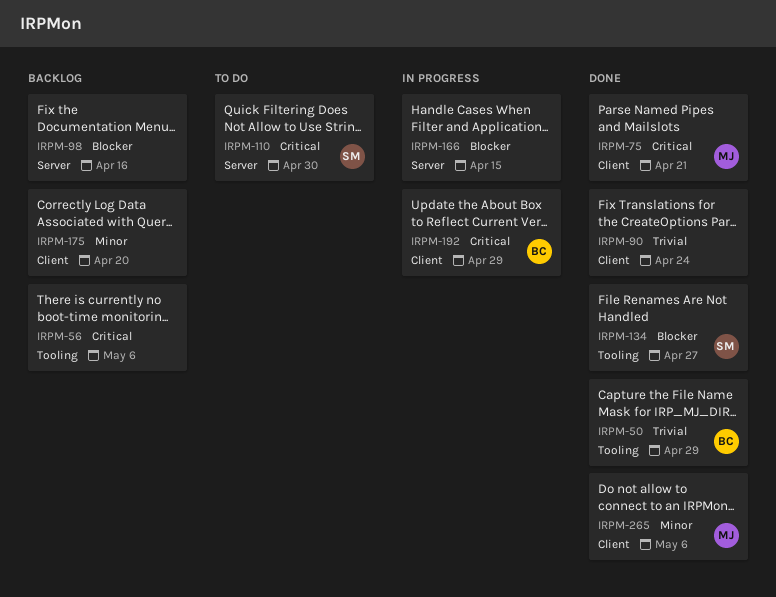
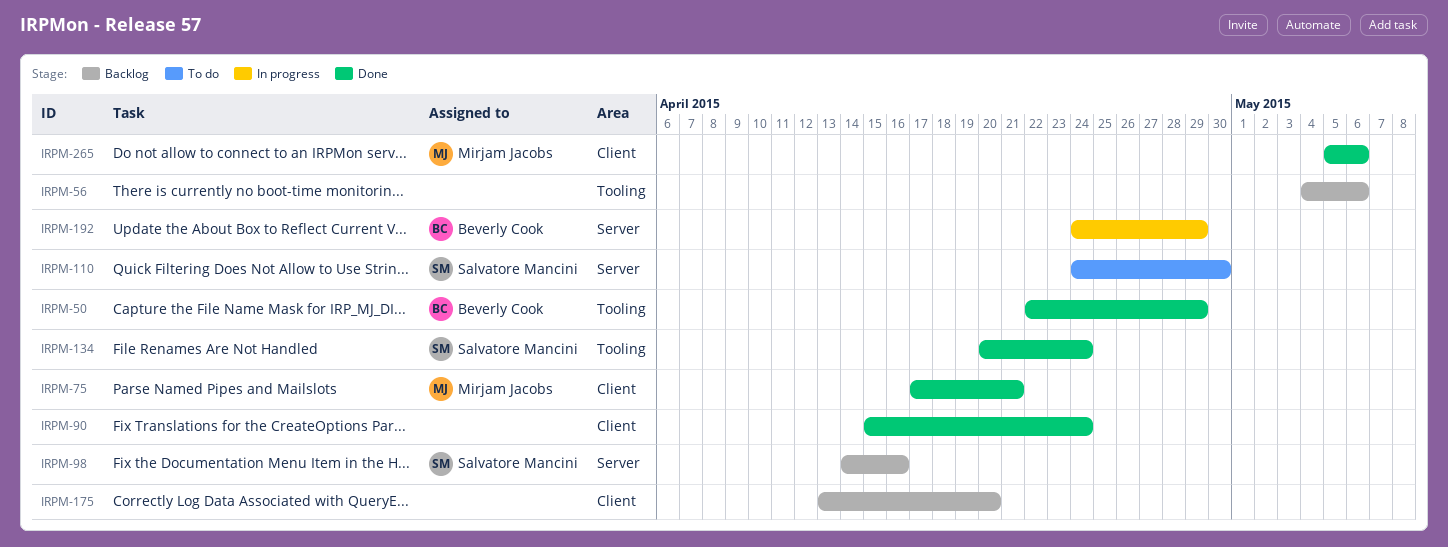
IRPM-98, owner: none -> Salvatore Mancini
IRPM-134, due: Apr 27 -> Apr 24
IRPM-166: present -> none
IRPM-192, label: Client -> Server

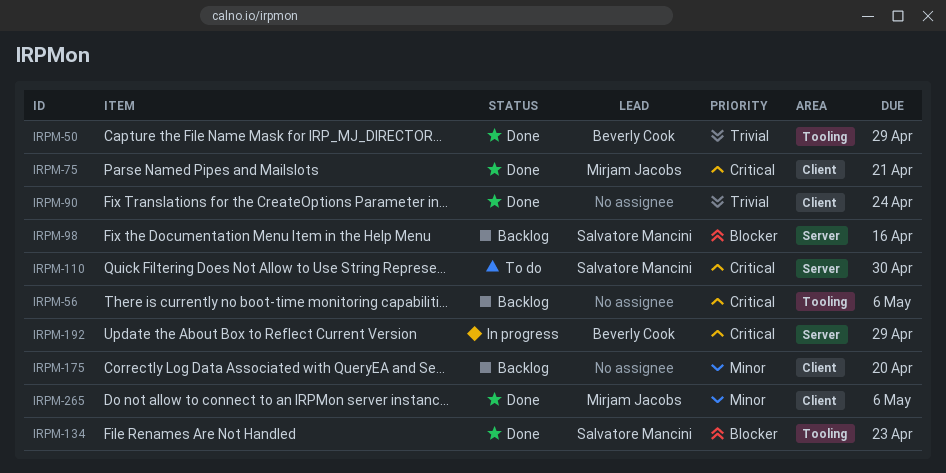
IRPM-134, due: Apr 24 -> Apr 23

